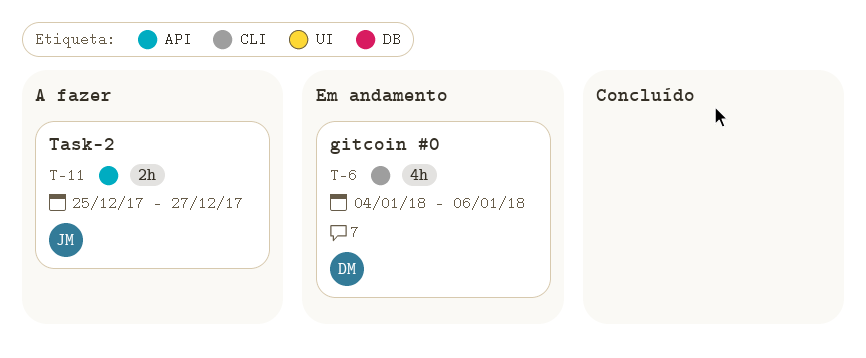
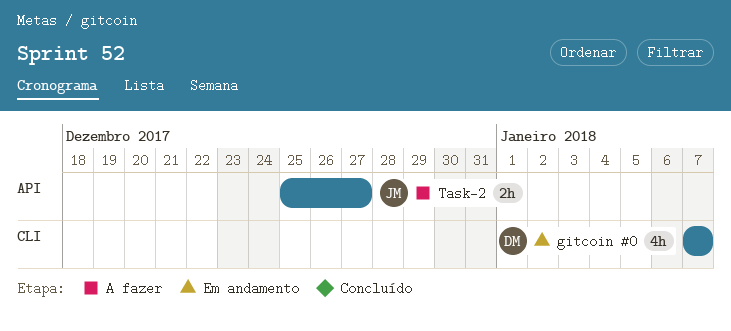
gitcoin #0, start: Jan 4 -> Jan 7
gitcoin #0, due: Jan 6 -> Jan 7

